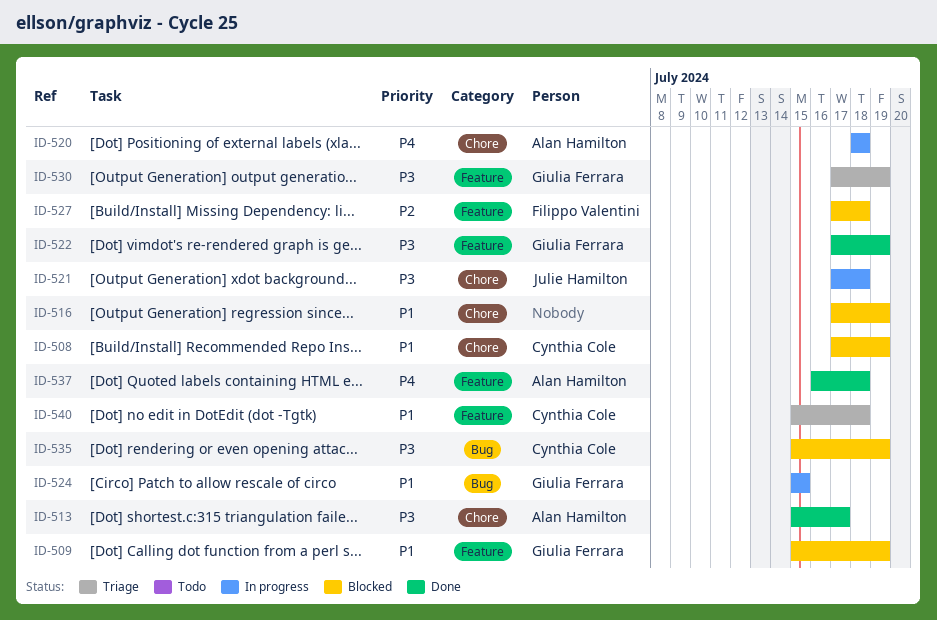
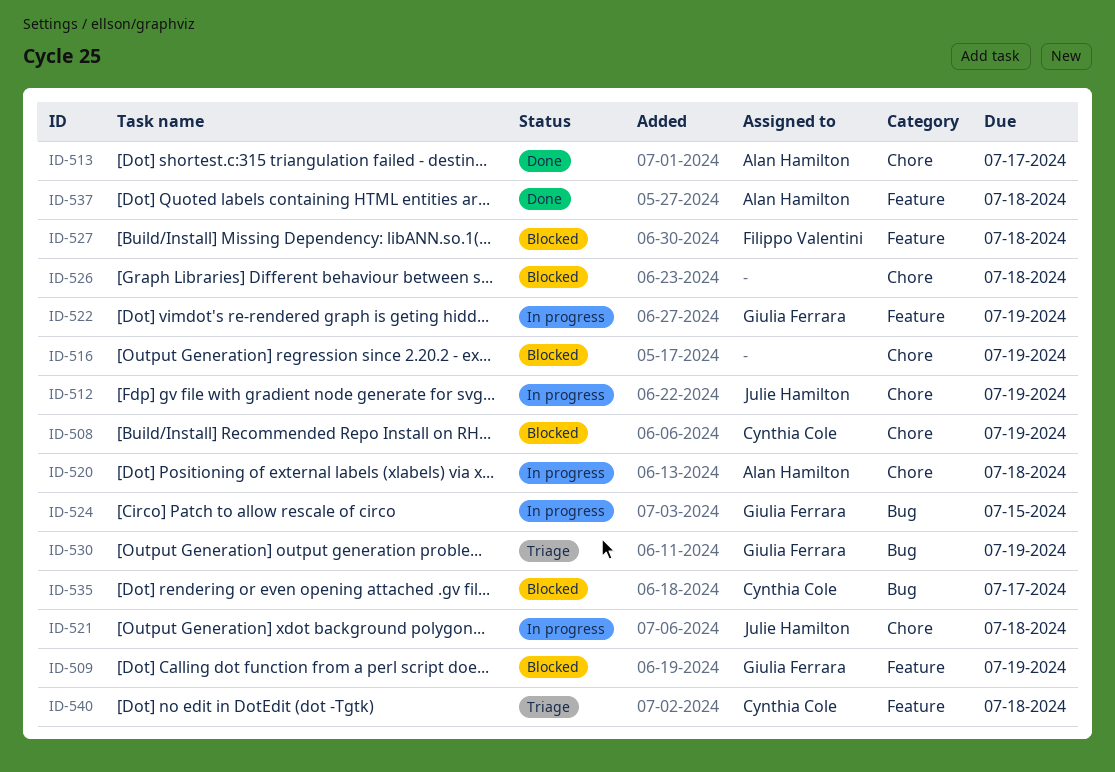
ID-512: none -> present
ID-522, status: Done -> In progress
ID-526: none -> present
ID-530, label: Feature -> Bug
ID-535, due: Jul 19 -> Jul 17

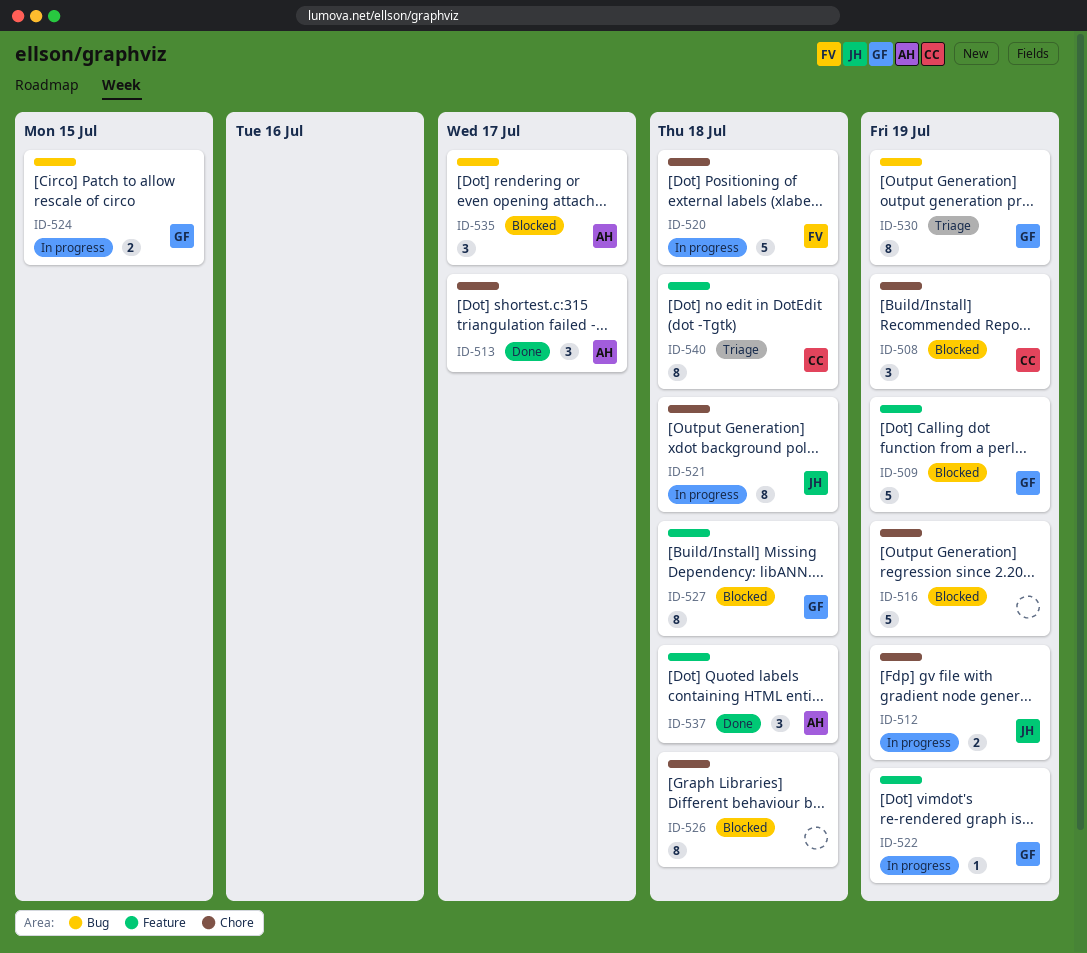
ID-520, owner: Alan Hamilton -> Filippo Valentini
ID-527, owner: Filippo Valentini -> Giulia Ferrara
ID-535, owner: Cynthia Cole -> Alan Hamilton

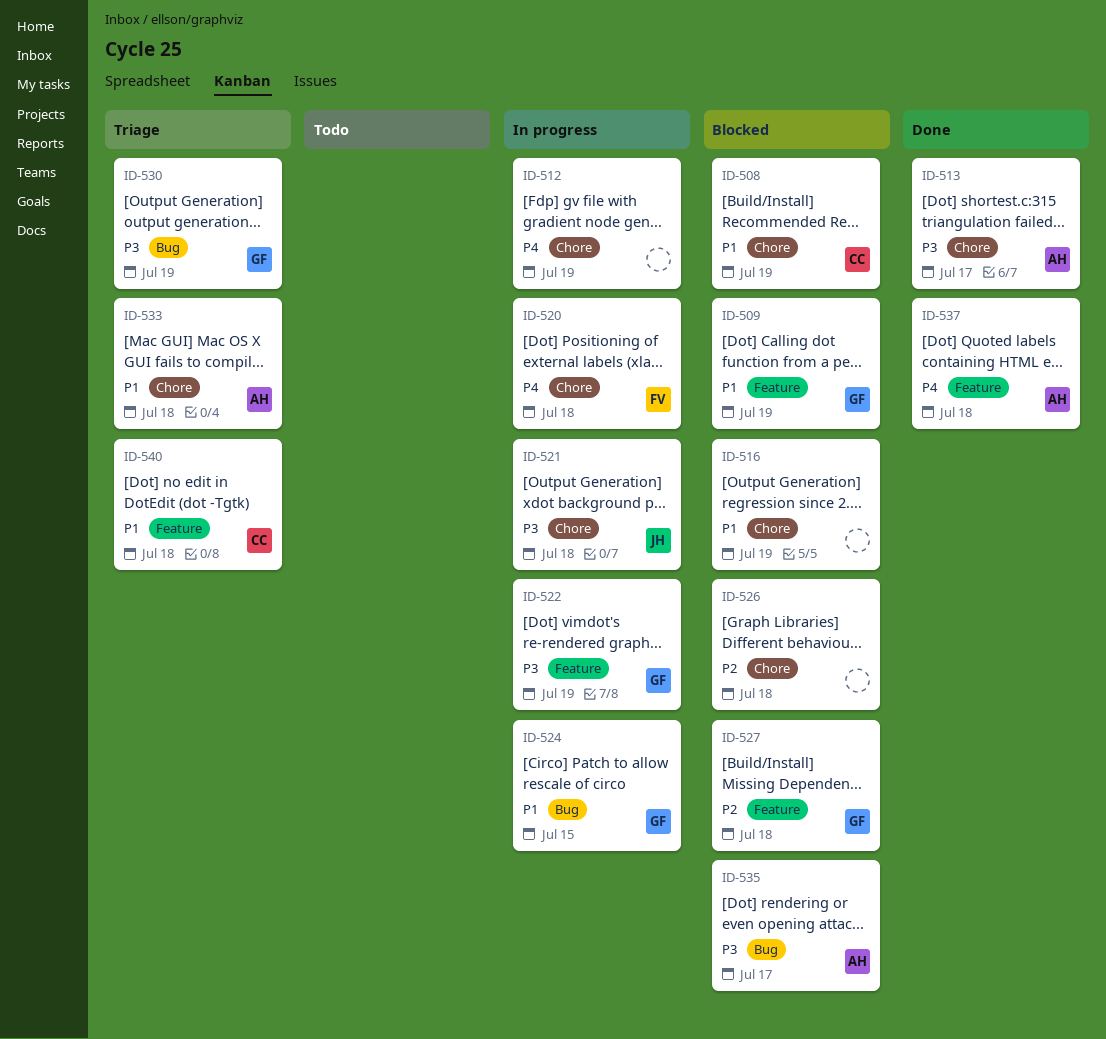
ID-512, owner: JH -> none
ID-533: none -> present

